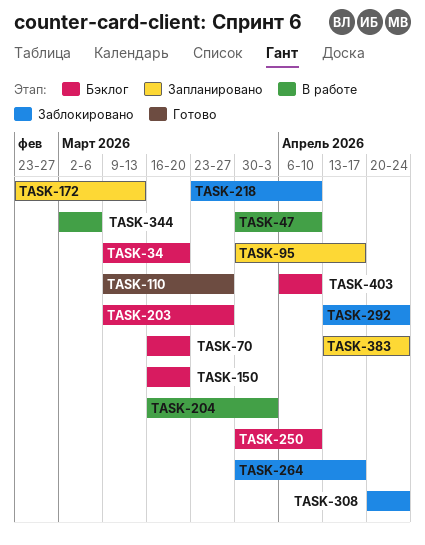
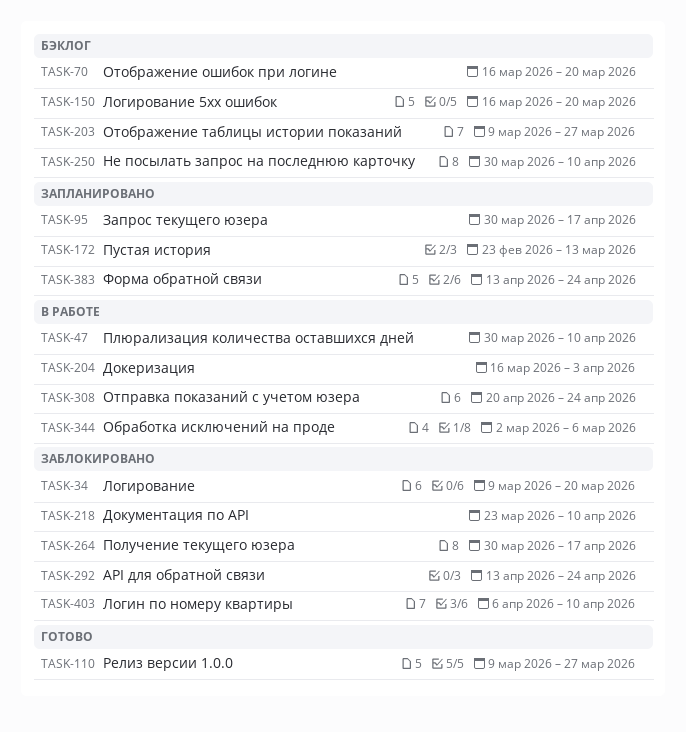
TASK-34, status: Бэклог -> Заблокировано
TASK-308, status: Заблокировано -> В работе
TASK-403, status: Бэклог -> Заблокировано

